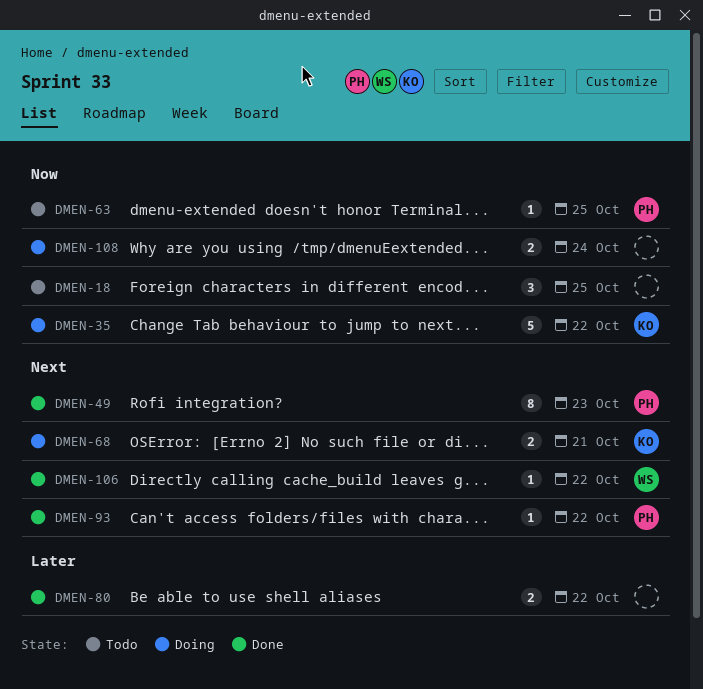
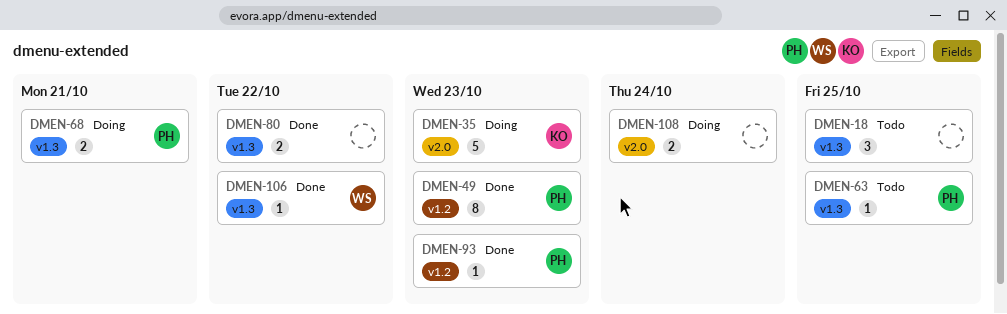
DMEN-35, due: Oct 22 -> Oct 23
DMEN-68, owner: KO -> PH
DMEN-93, due: Oct 22 -> Oct 23

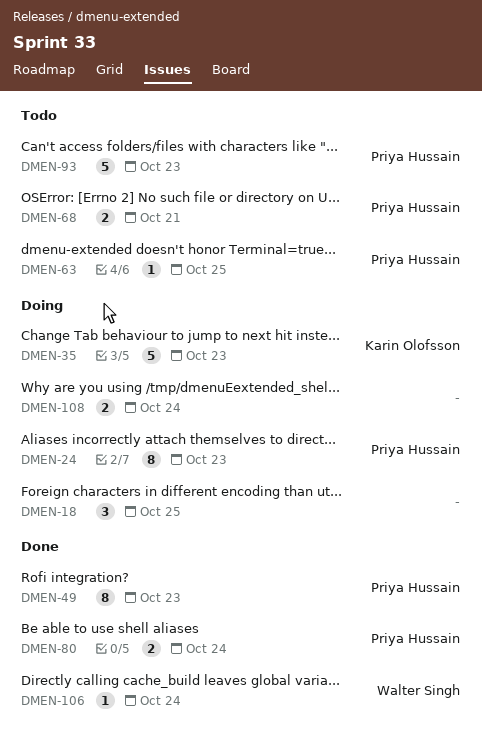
DMEN-18, status: Todo -> Doing
DMEN-24: none -> present
DMEN-68, status: Doing -> Todo
DMEN-80, owner: none -> Priya Hussain
DMEN-80, due: Oct 22 -> Oct 24
DMEN-93, status: Done -> Todo
DMEN-93, estimate: 1 -> 5
DMEN-106, due: Oct 22 -> Oct 24

